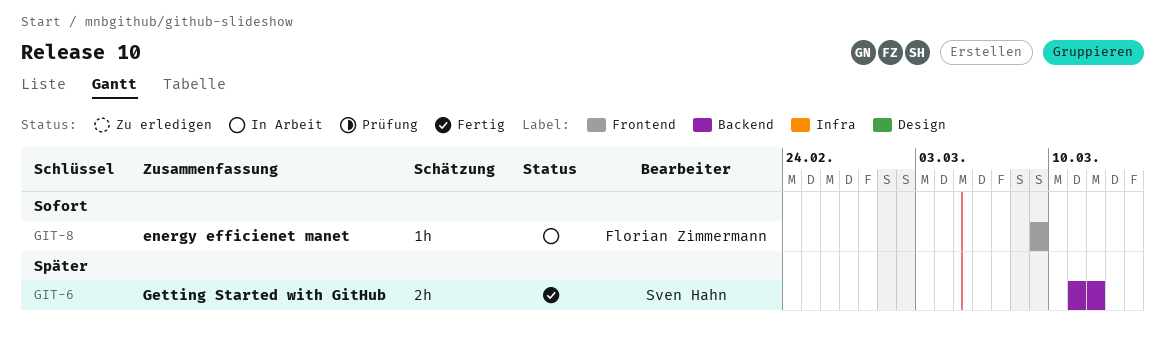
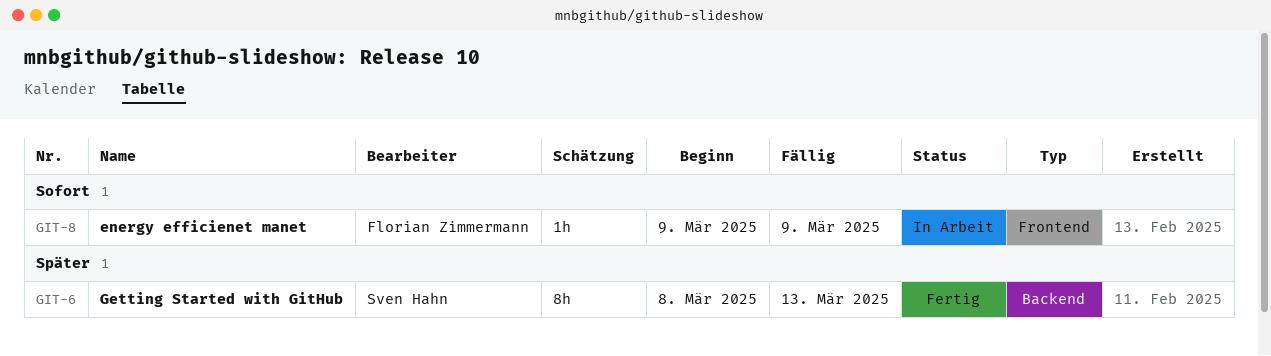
GIT-6, estimate: 2h -> 8h
GIT-6, start: Mar 11 -> Mar 8
GIT-6, due: Mar 12 -> Mar 13

